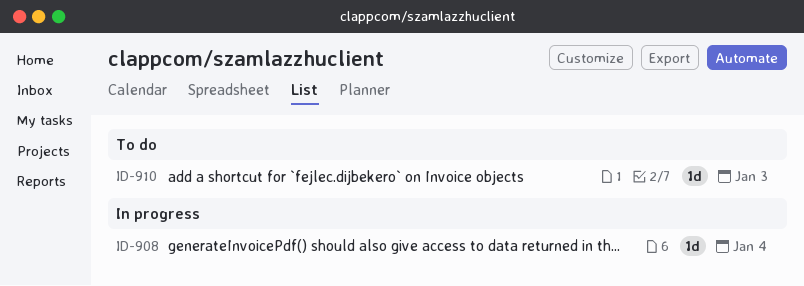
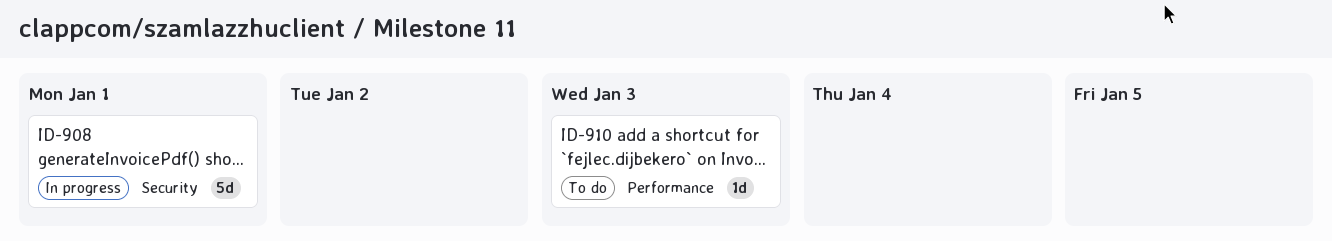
ID-908, estimate: 1d -> 5d
ID-908, due: Jan 4 -> Jan 1

